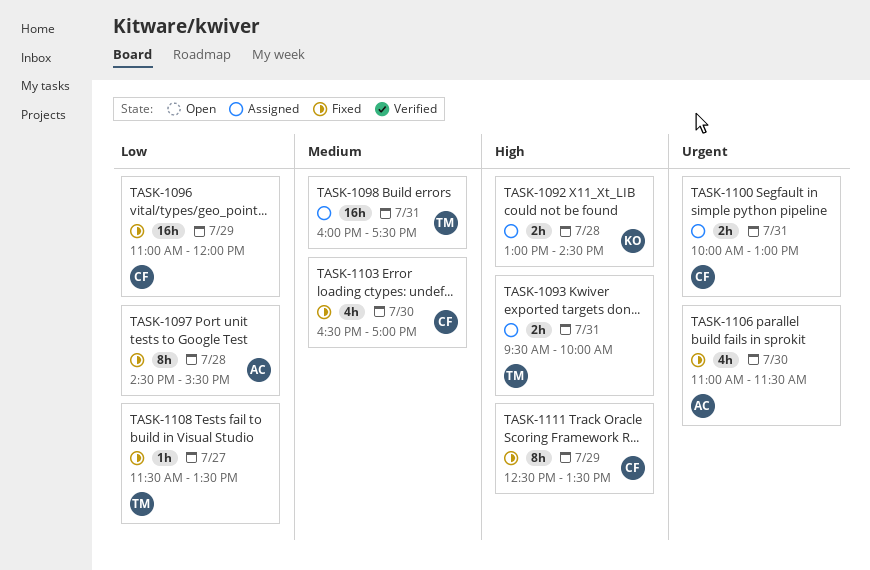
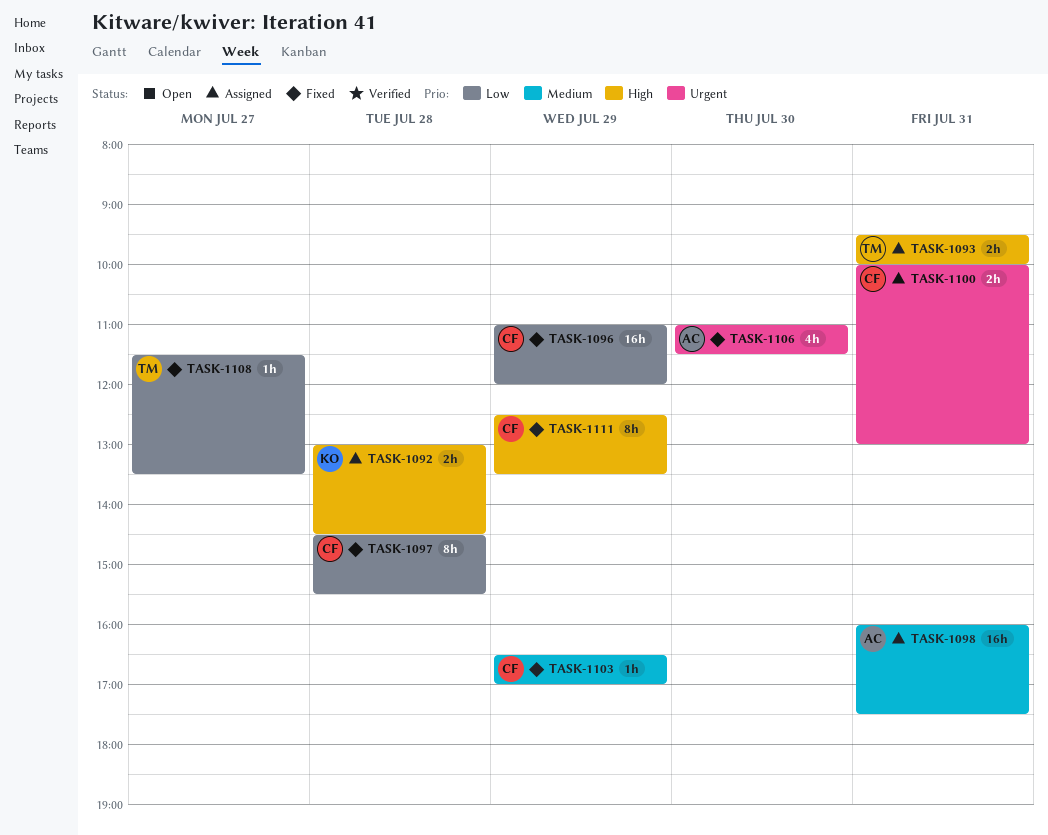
TASK-1097, owner: AC -> CF
TASK-1098, owner: TM -> AC
TASK-1103, estimate: 4h -> 1h
TASK-1103, day: Jul 30 -> Jul 29

